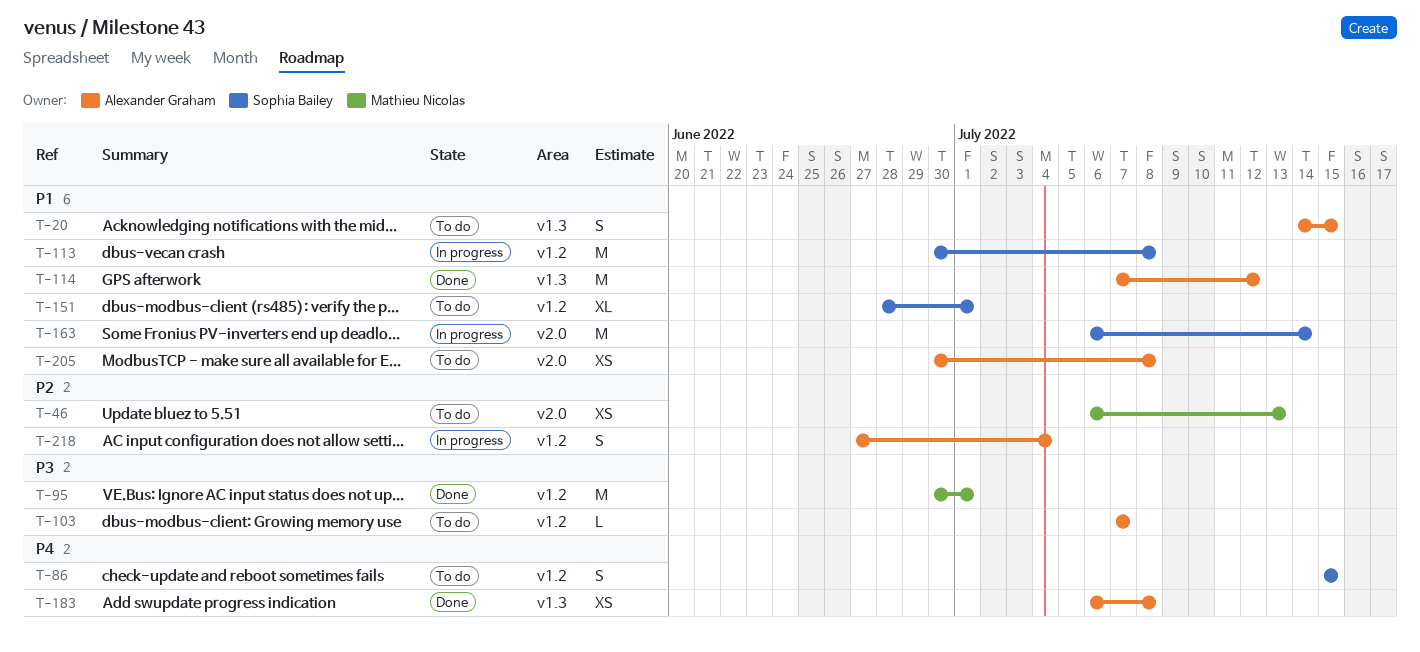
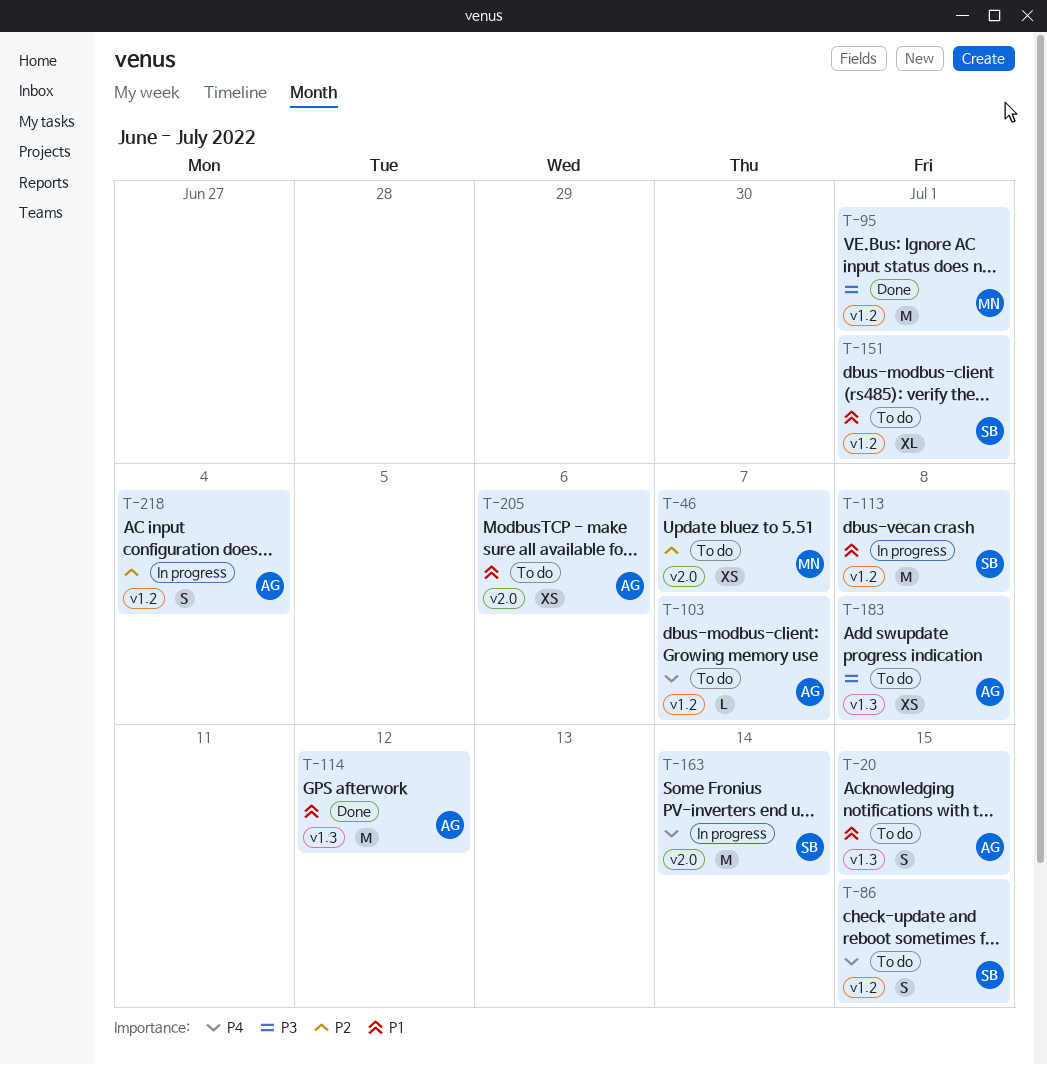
T-46, due: Jul 13 -> Jul 7
T-103, priority: P3 -> P4
T-163, priority: P1 -> P4
T-183, status: Done -> To do
T-183, priority: P4 -> P3
T-205, due: Jul 8 -> Jul 6

